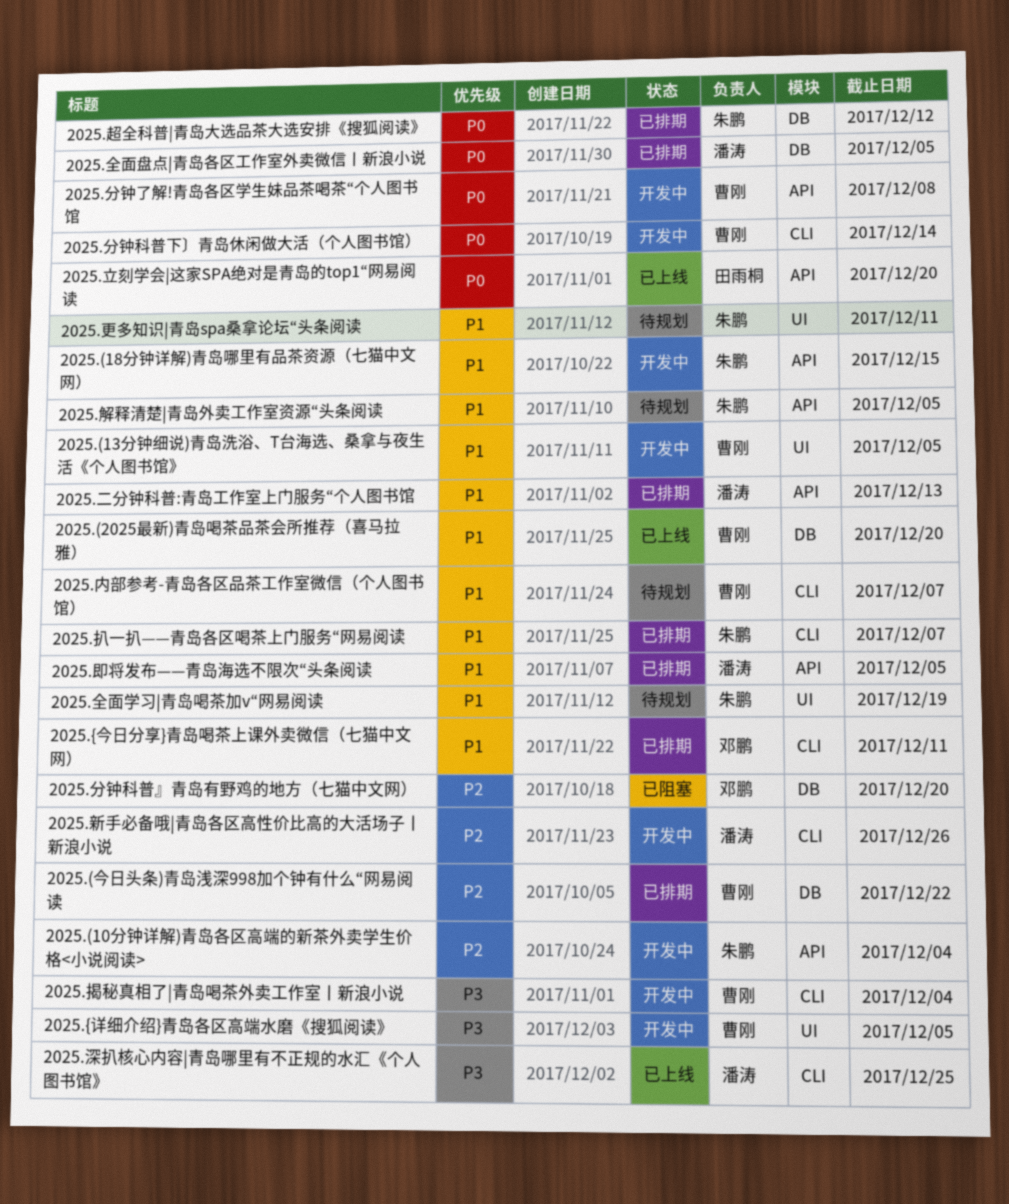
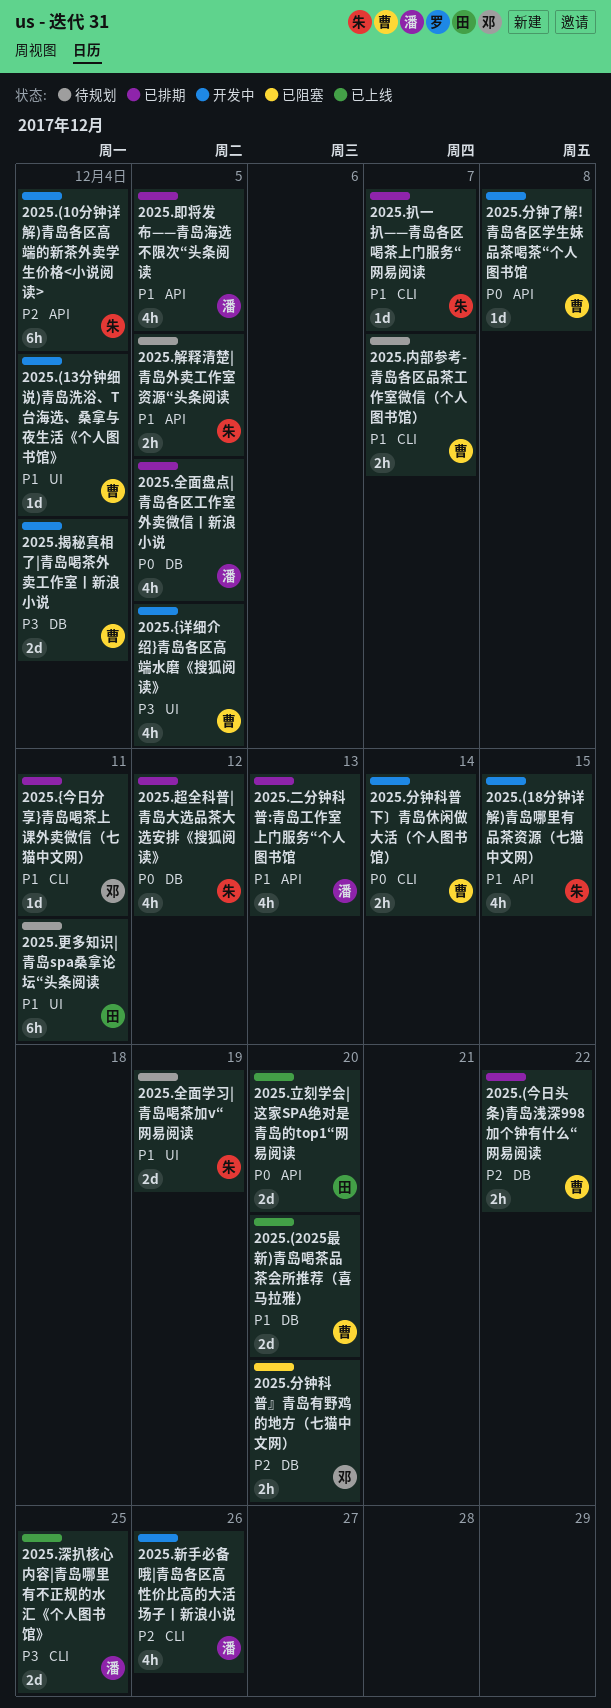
2025.(13分钟细说)青岛洗浴、T台海选、桑拿与夜生活《个人图书馆》, due: Dec 5 -> Dec 4
2025.揭秘真相了|青岛喝茶外卖工作室丨新浪小说, label: CLI -> DB
2025.更多知识|青岛spa桑拿论坛“头条阅读, owner: 朱鹏 -> 田雨桐

